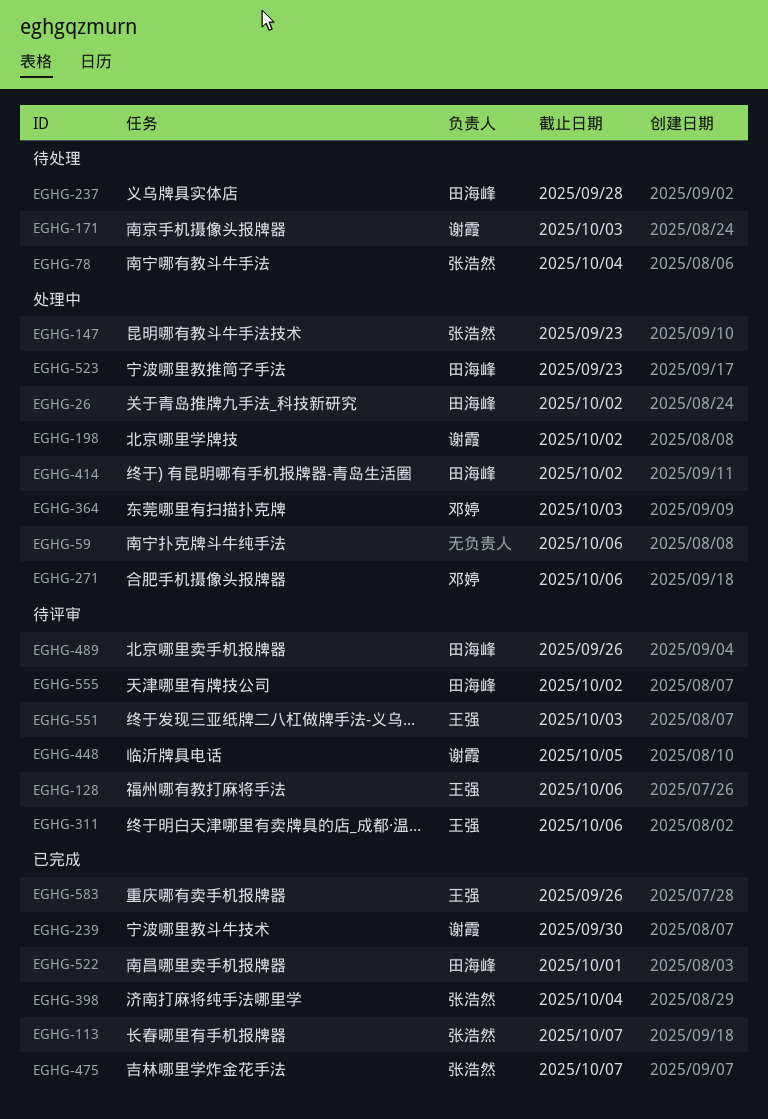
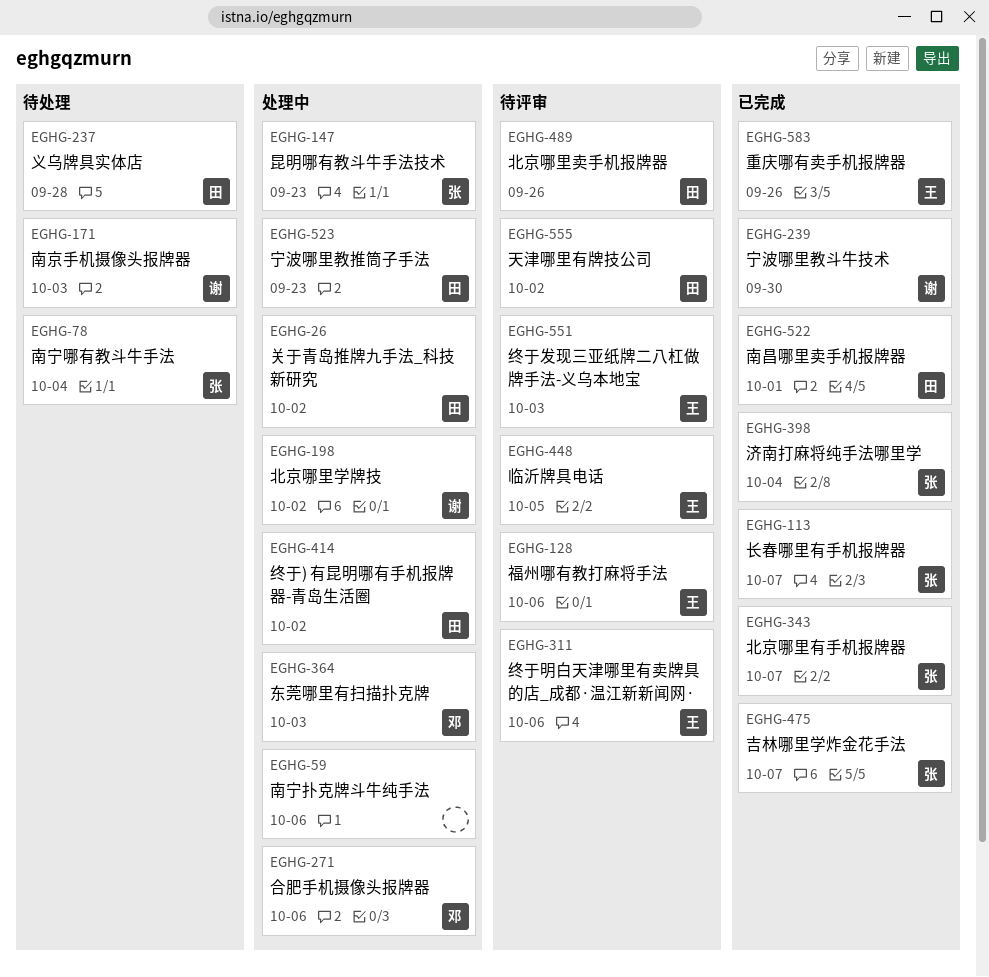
EGHG-343: none -> present
EGHG-448, owner: 谢霞 -> 王强

